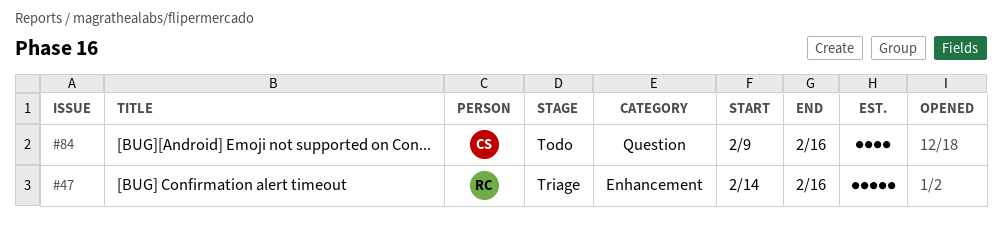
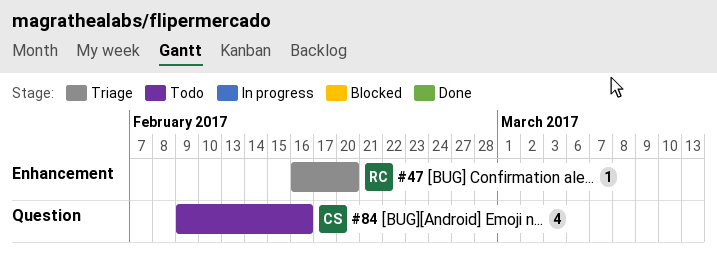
#47, estimate: 5 -> 1
#47, start: Feb 14 -> Feb 16
#47, due: Feb 16 -> Feb 20

